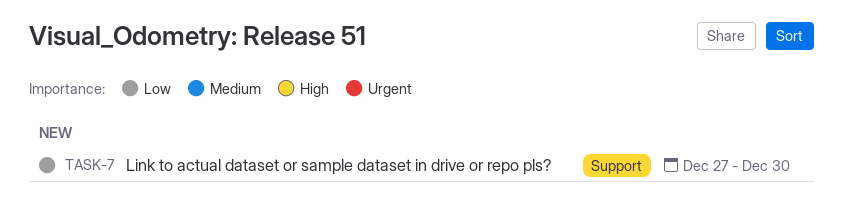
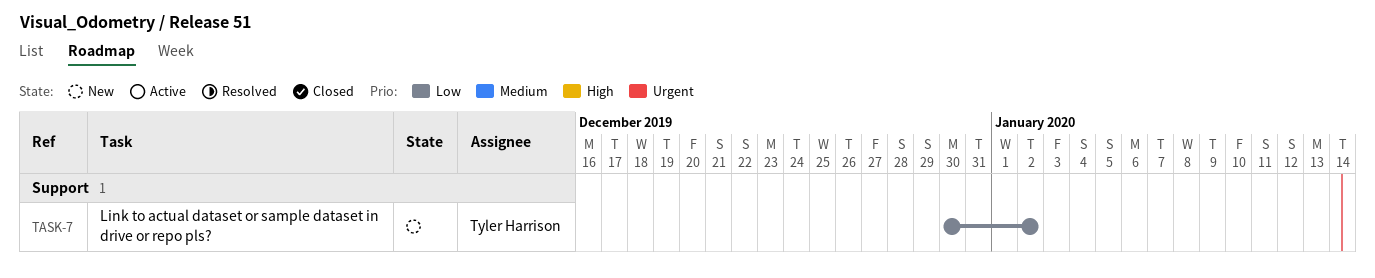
TASK-7, start: Dec 27 -> Dec 30
TASK-7, due: Dec 30 -> Jan 2

